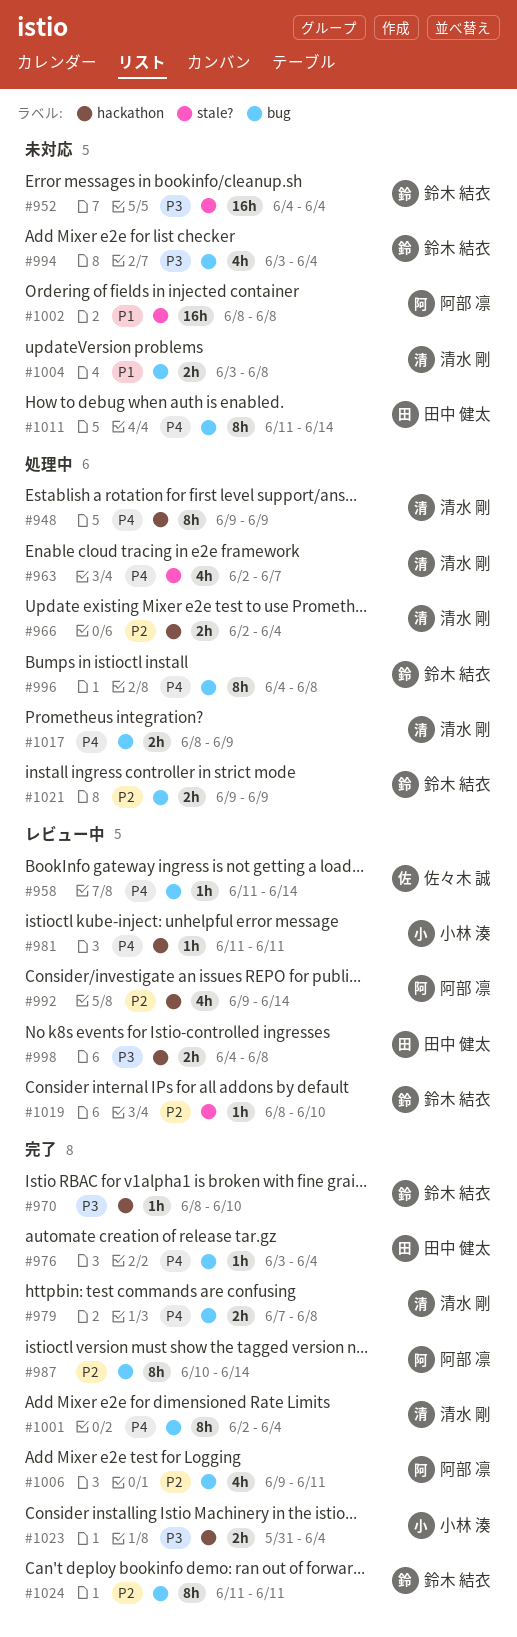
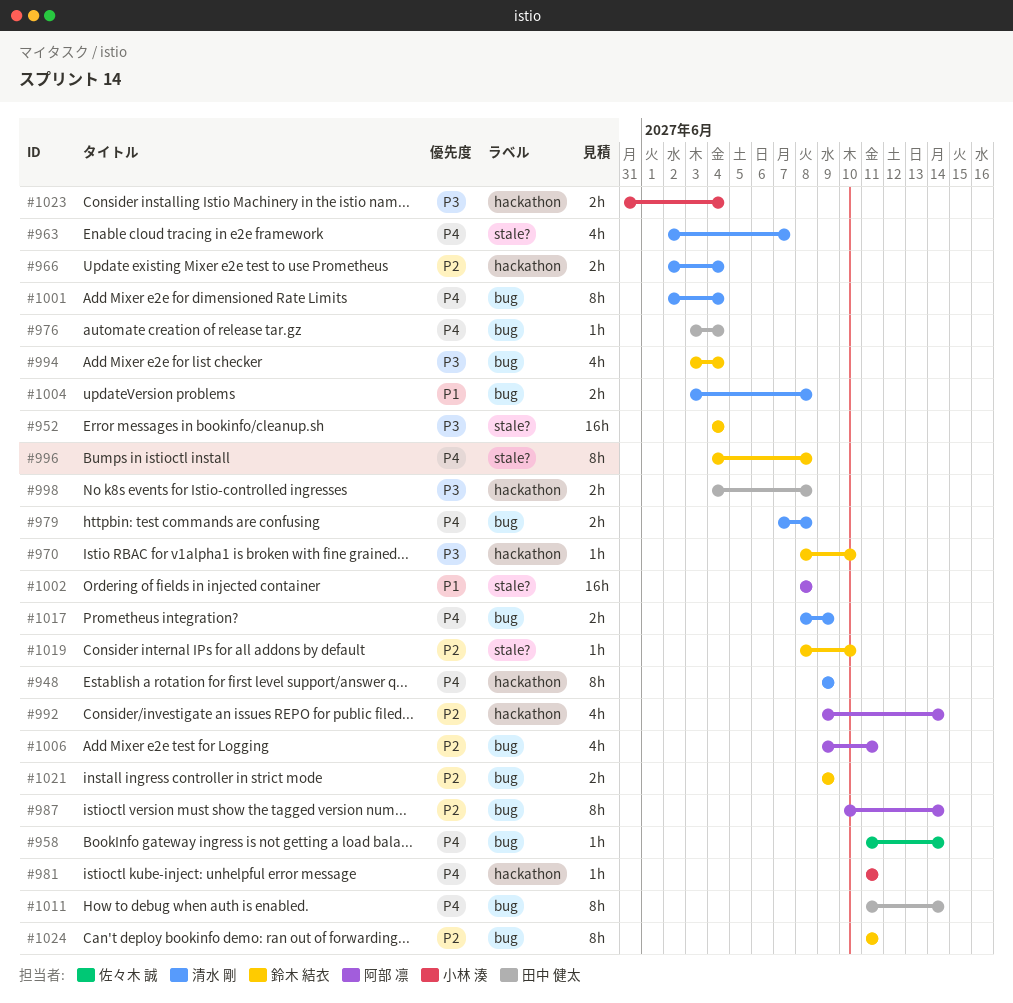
#996, label: bug -> stale?

